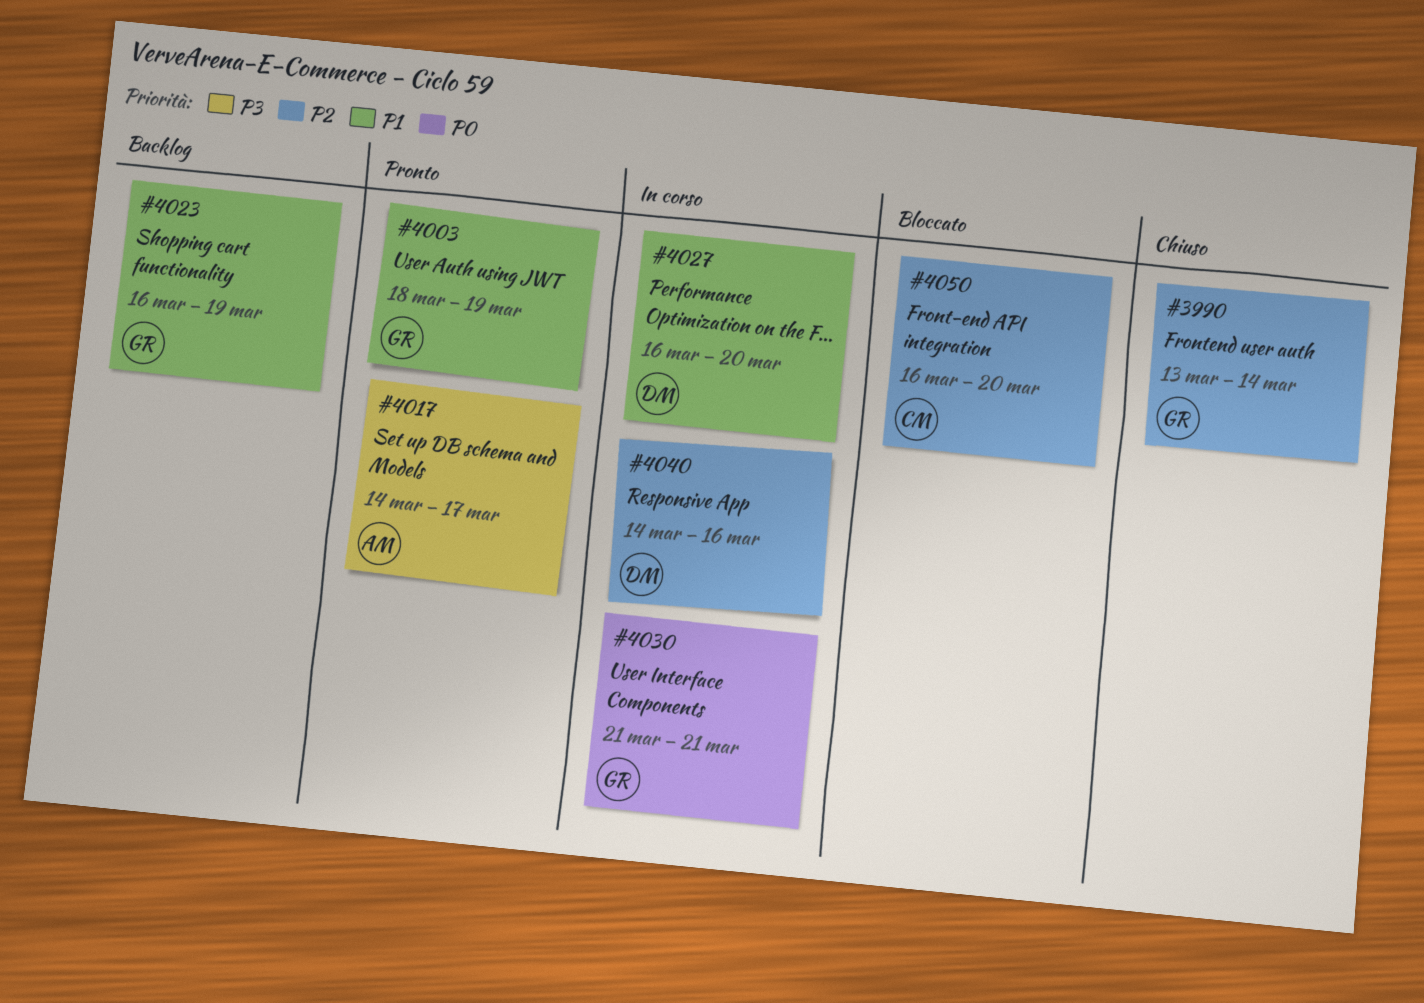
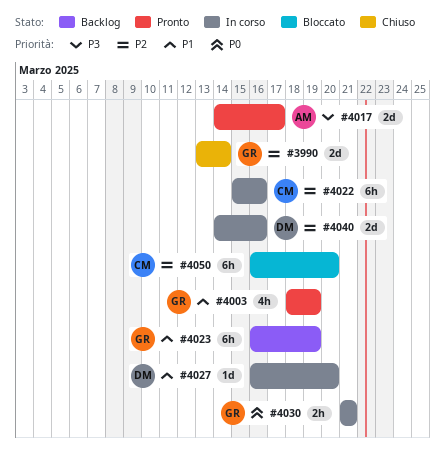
#4022: none -> present

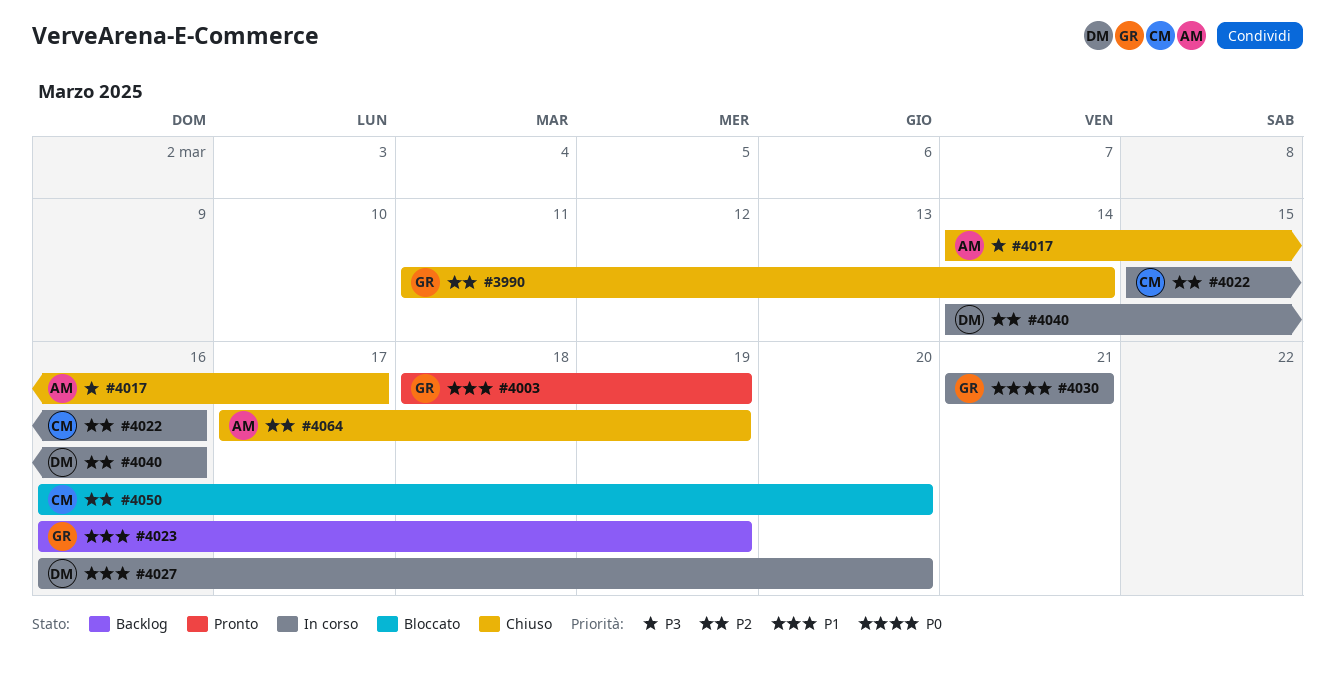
#3990, start: Mar 13 -> Mar 11
#4017, status: Pronto -> Chiuso
#4064: none -> present

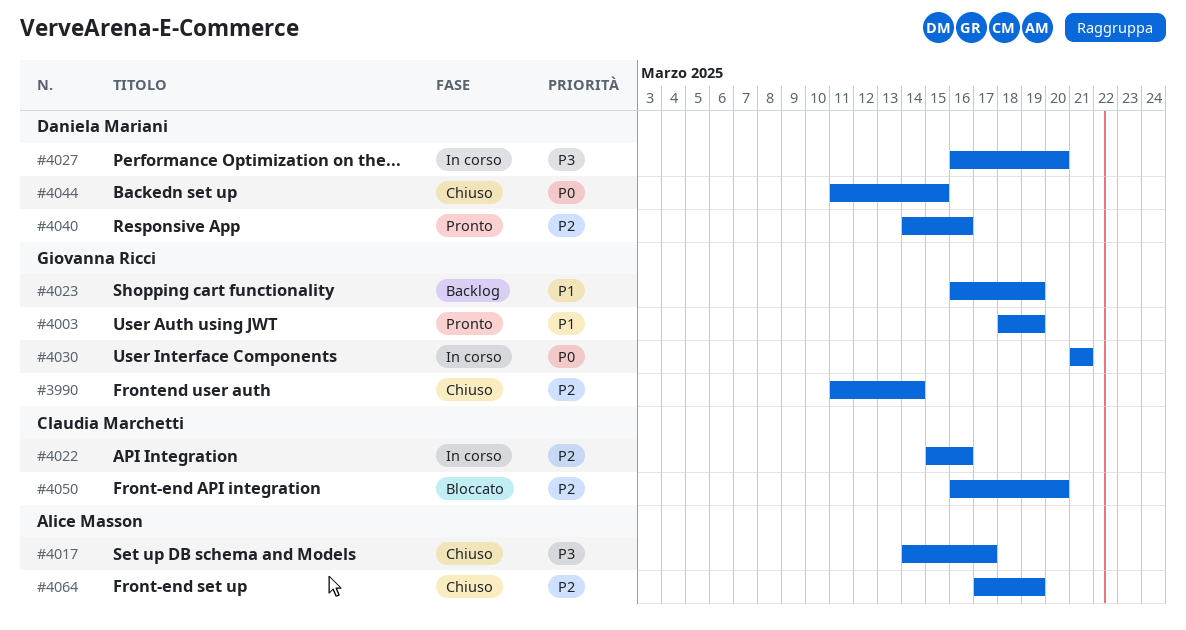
#4027, priority: P1 -> P3
#4040, status: In corso -> Pronto
#4044: none -> present

